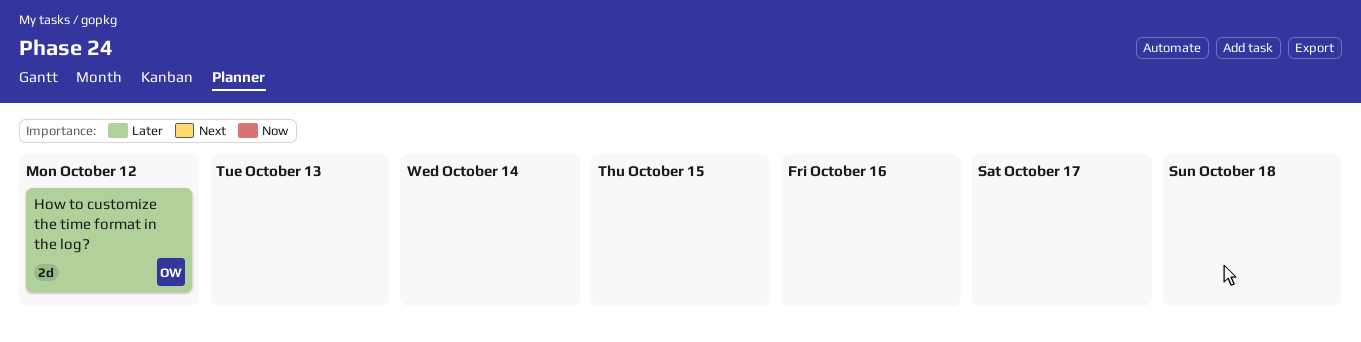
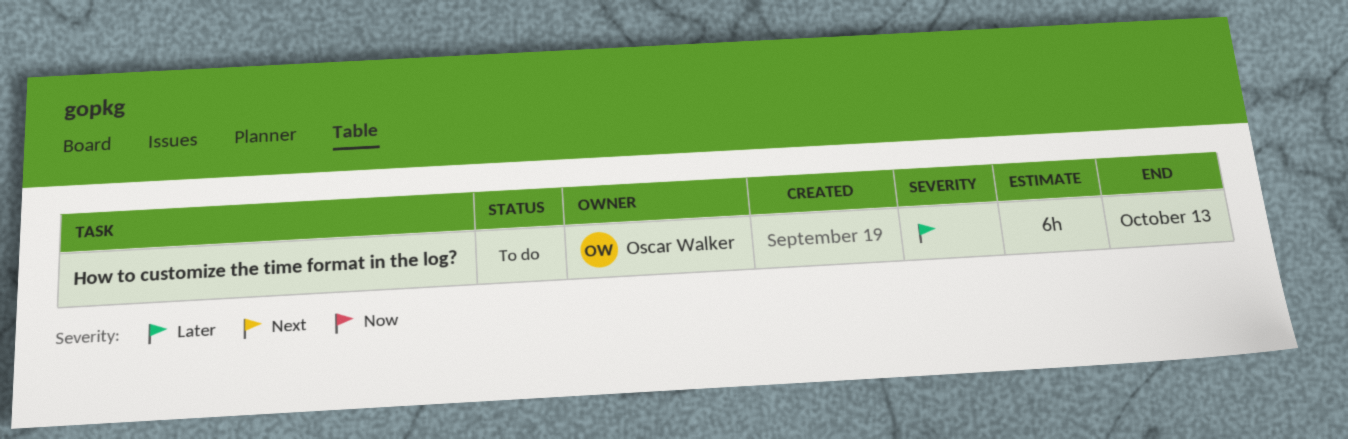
How to customize the time format in the log?, estimate: 2d -> 6h
How to customize the time format in the log?, due: Oct 12 -> Oct 13

